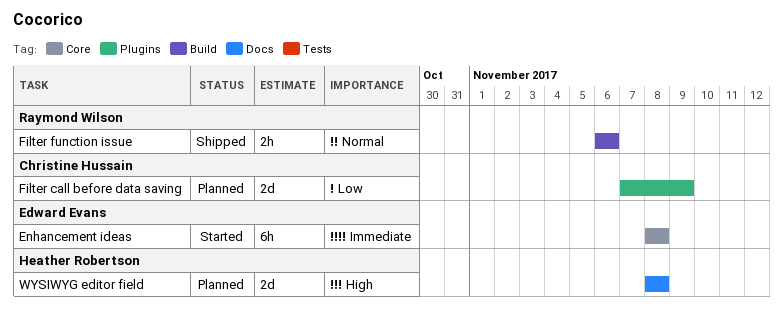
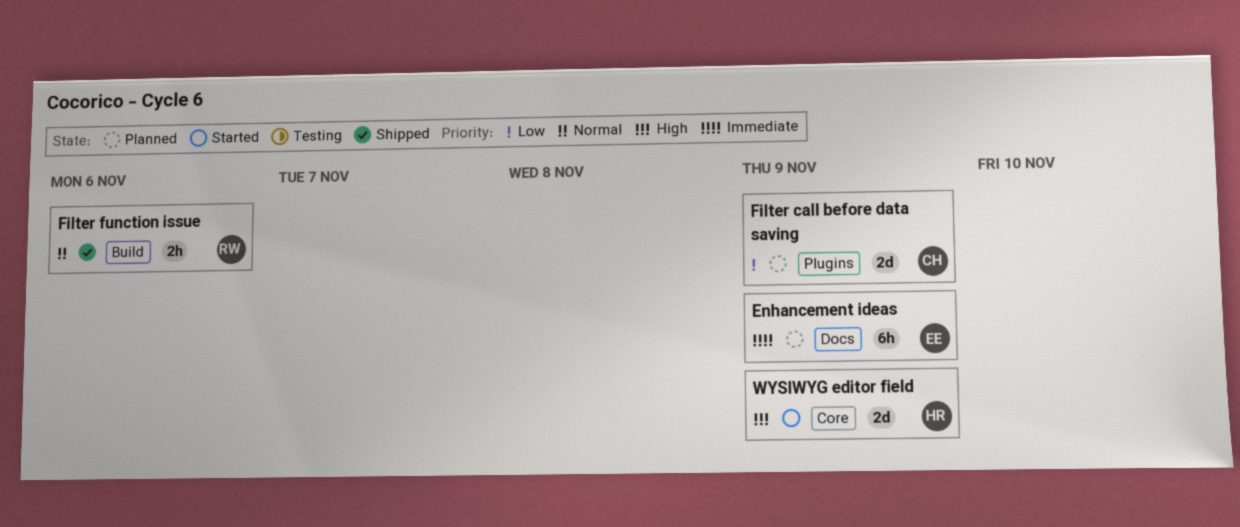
Enhancement ideas, status: Started -> Planned
Enhancement ideas, label: Core -> Docs
Enhancement ideas, due: Nov 8 -> Nov 9
WYSIWYG editor field, status: Planned -> Started
WYSIWYG editor field, label: Docs -> Core
WYSIWYG editor field, due: Nov 8 -> Nov 9

